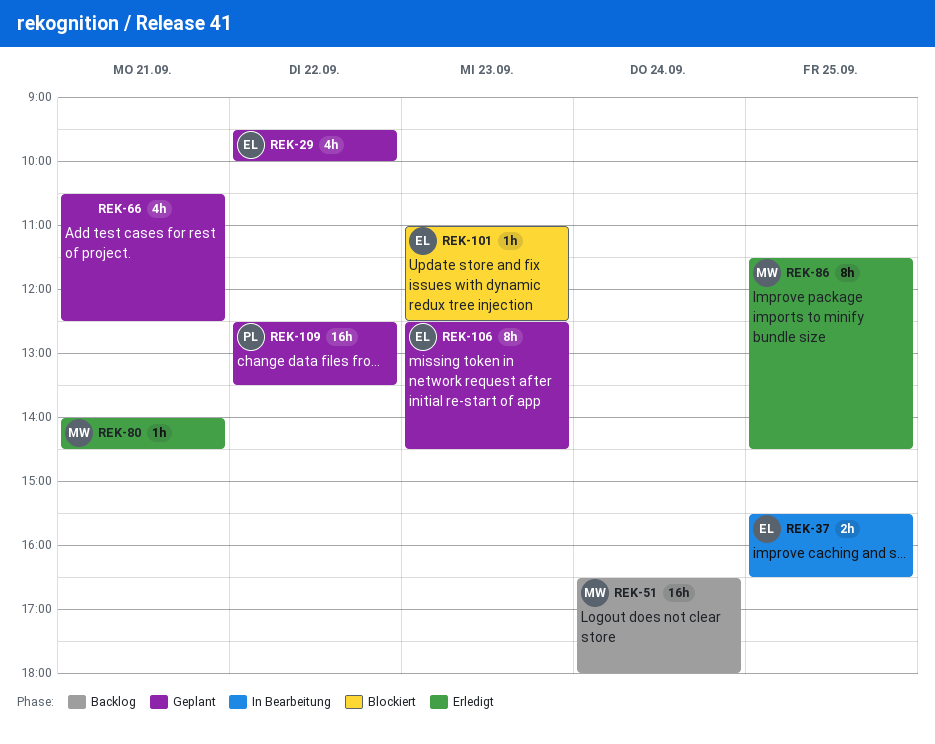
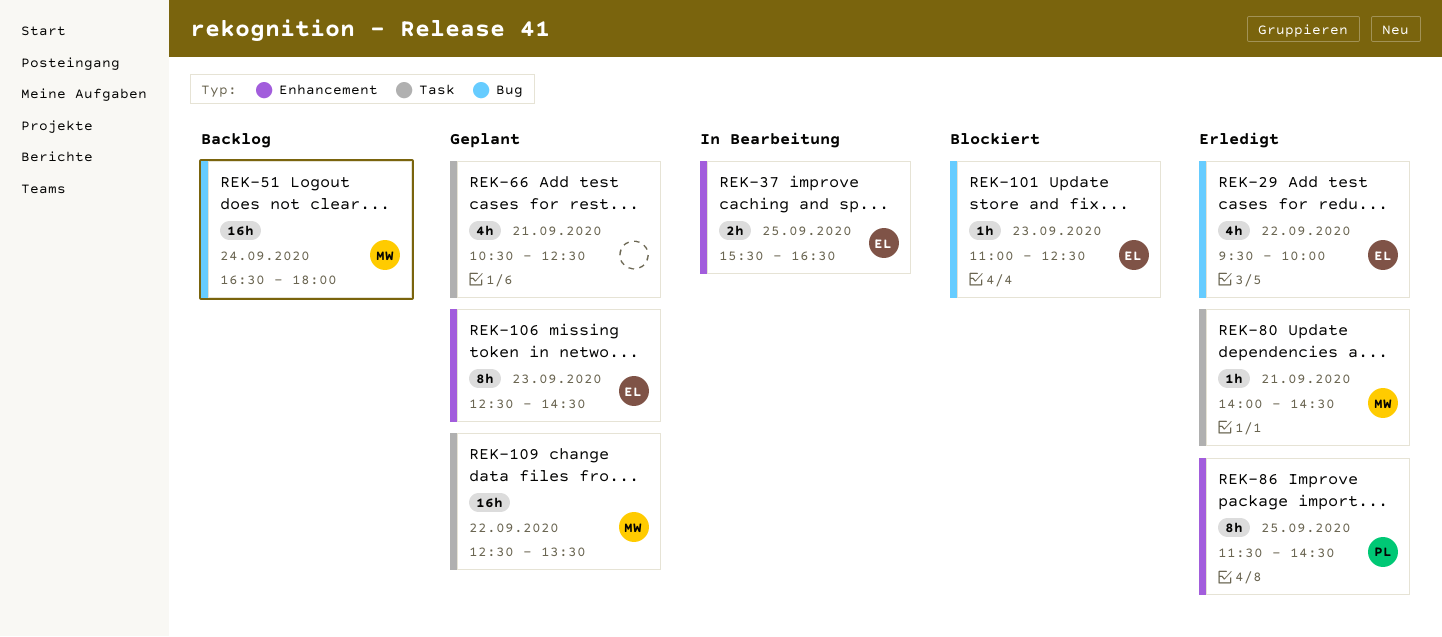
REK-29, status: Geplant -> Erledigt
REK-86, owner: MW -> PL
REK-109, owner: PL -> MW

